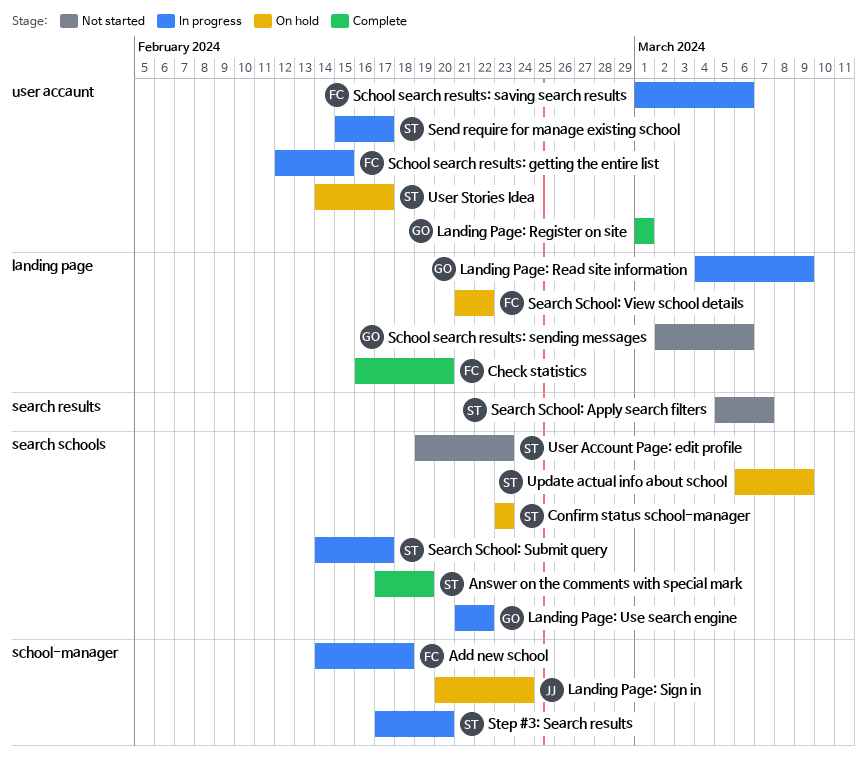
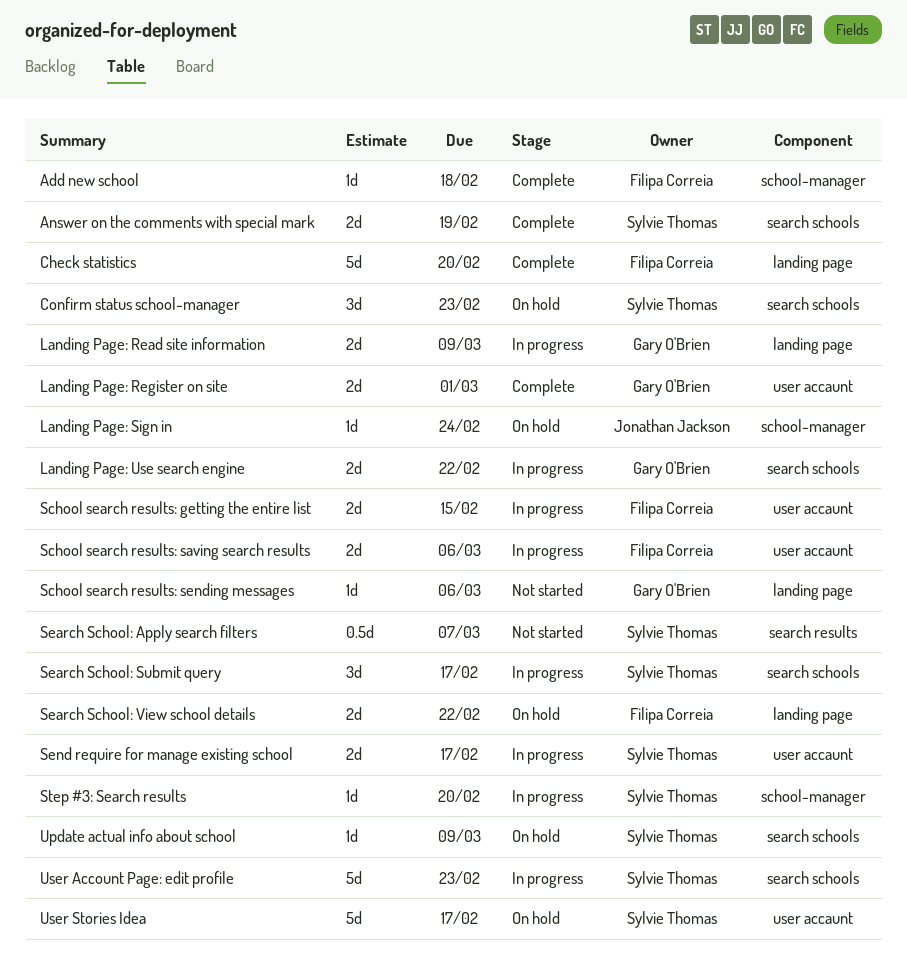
Add new school, status: In progress -> Complete
User Account Page: edit profile, status: Not started -> In progress

